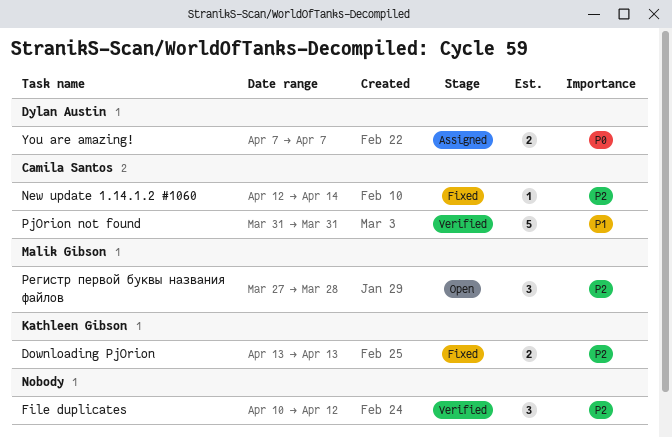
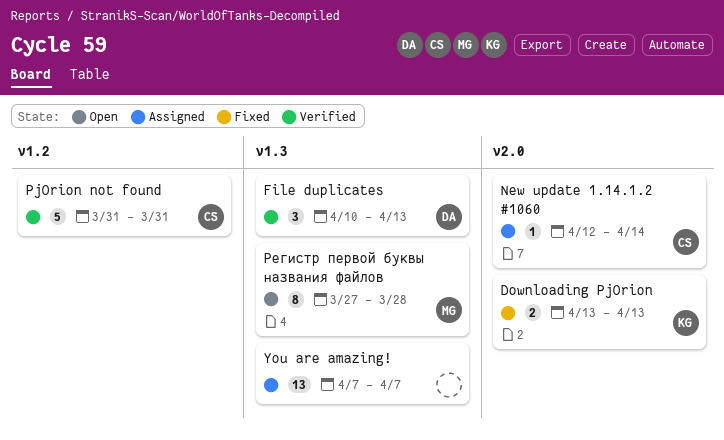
File duplicates, owner: none -> Dylan Austin
File duplicates, due: Apr 12 -> Apr 13
New update 1.14.1.2 #1060, status: Fixed -> Assigned
You are amazing!, owner: Dylan Austin -> none
You are amazing!, estimate: 2 -> 13
Регистр первой буквы названия файлов, estimate: 3 -> 8

